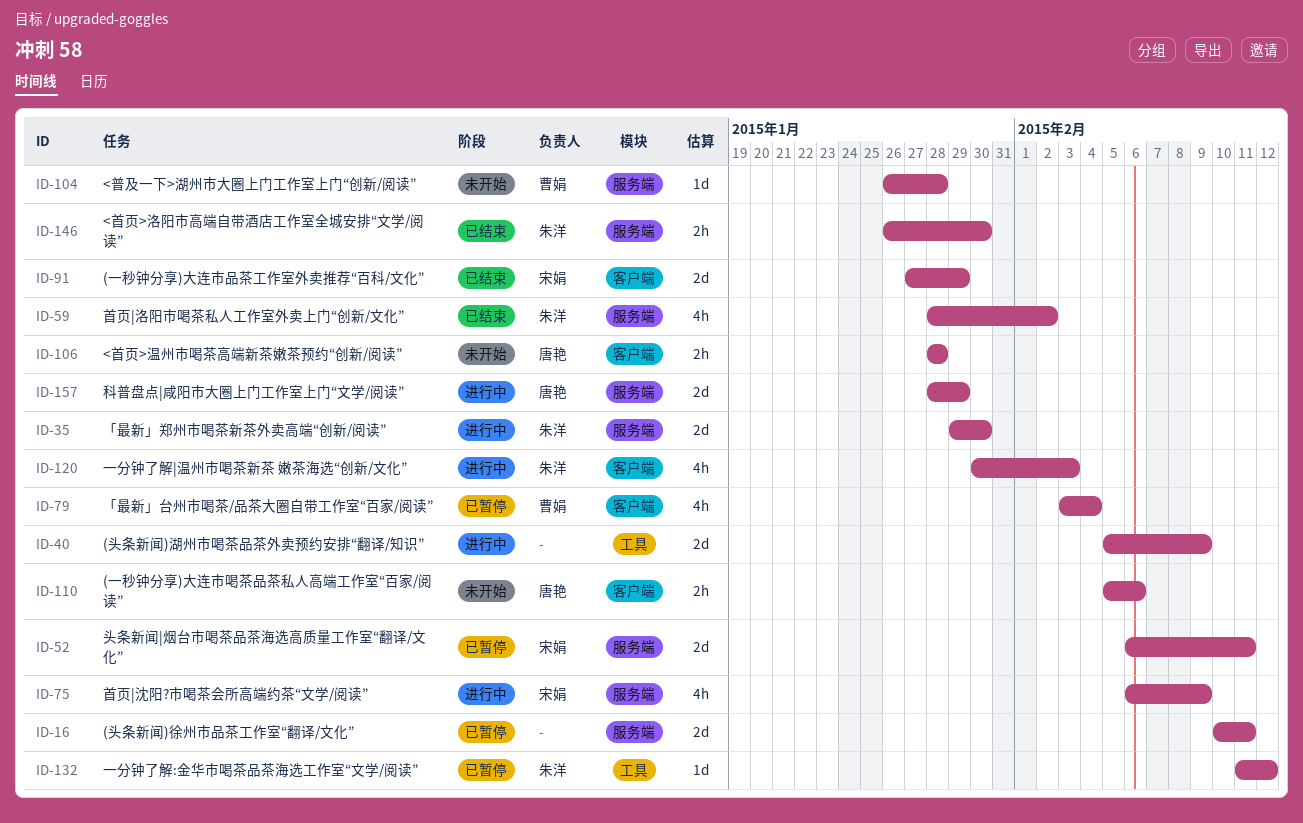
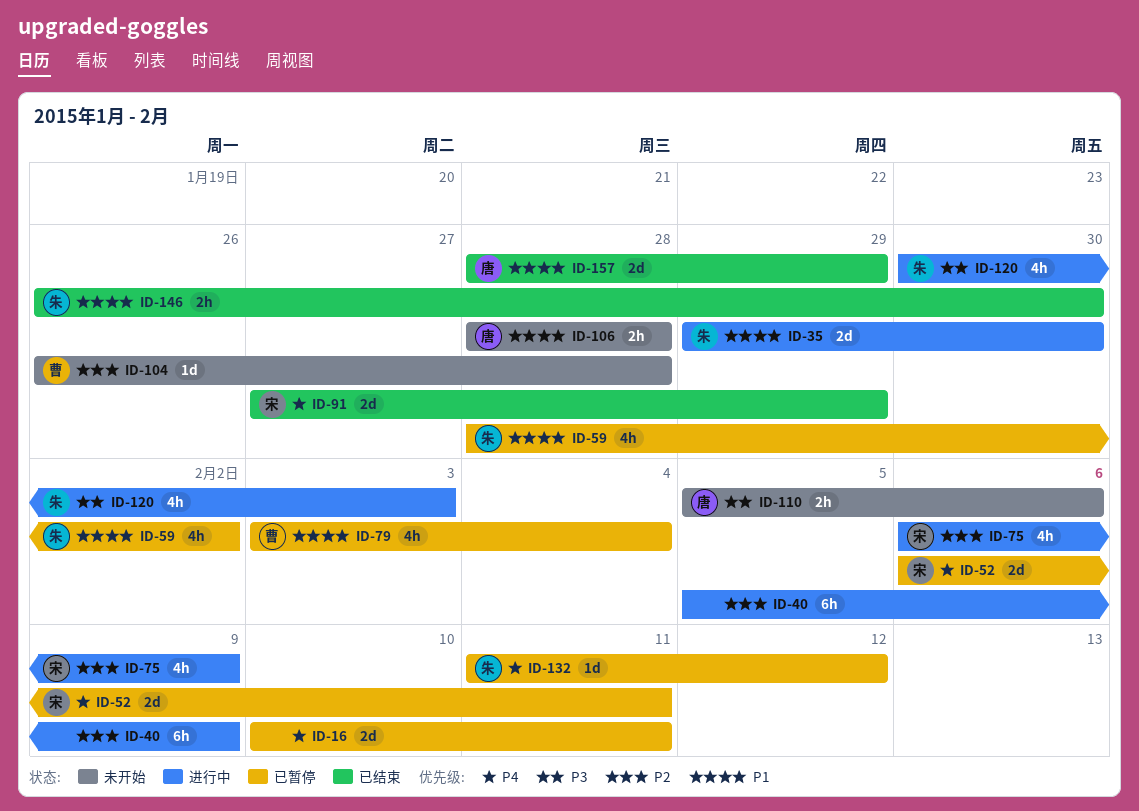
ID-40, estimate: 2d -> 6h
ID-59, status: 已结束 -> 已暂停
ID-157, status: 进行中 -> 已结束

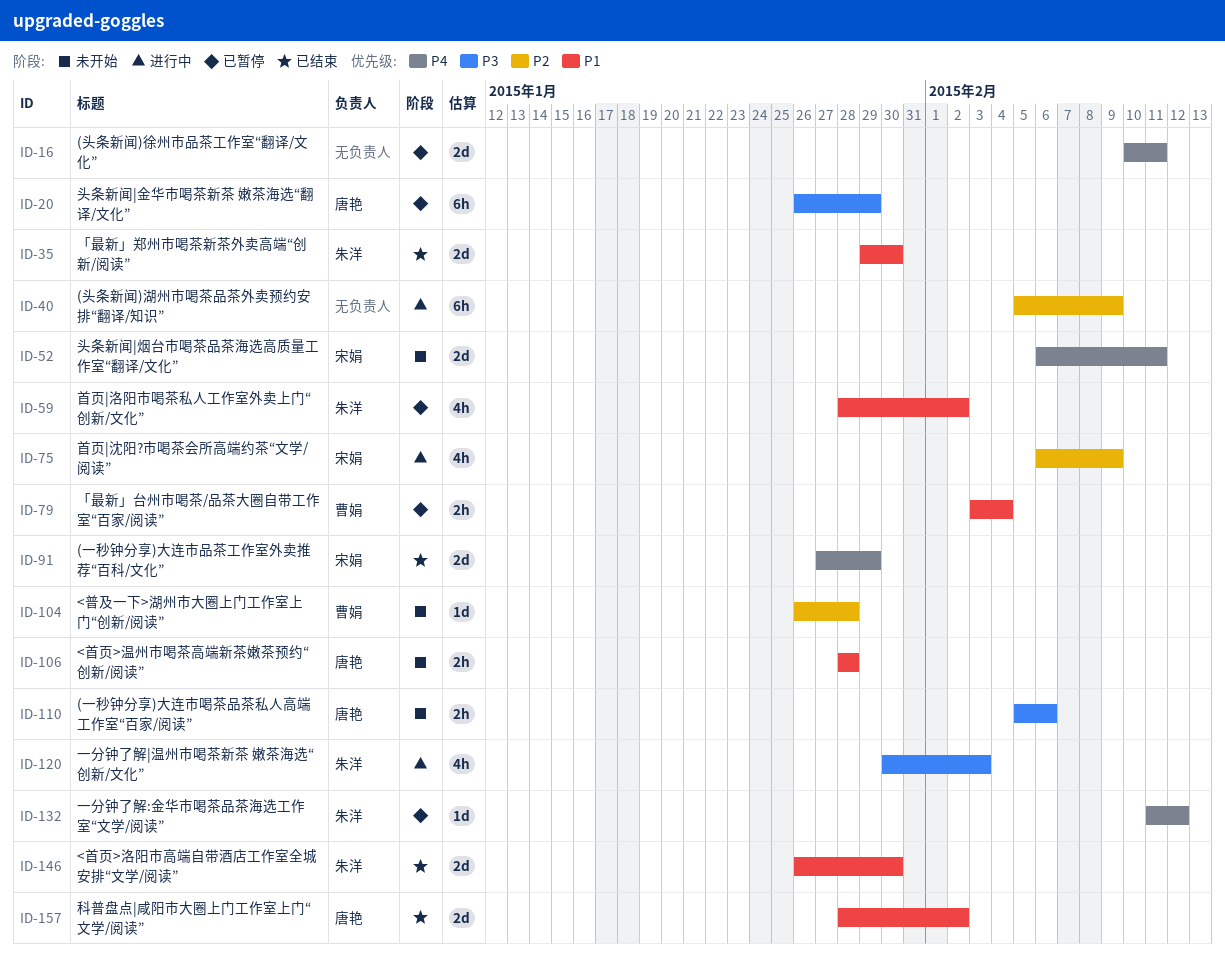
ID-20: none -> present
ID-35, status: 进行中 -> 已结束
ID-52, status: 已暂停 -> 未开始
ID-79, estimate: 4h -> 2h
ID-146, estimate: 2h -> 2d
ID-157, due: Jan 29 -> Feb 2

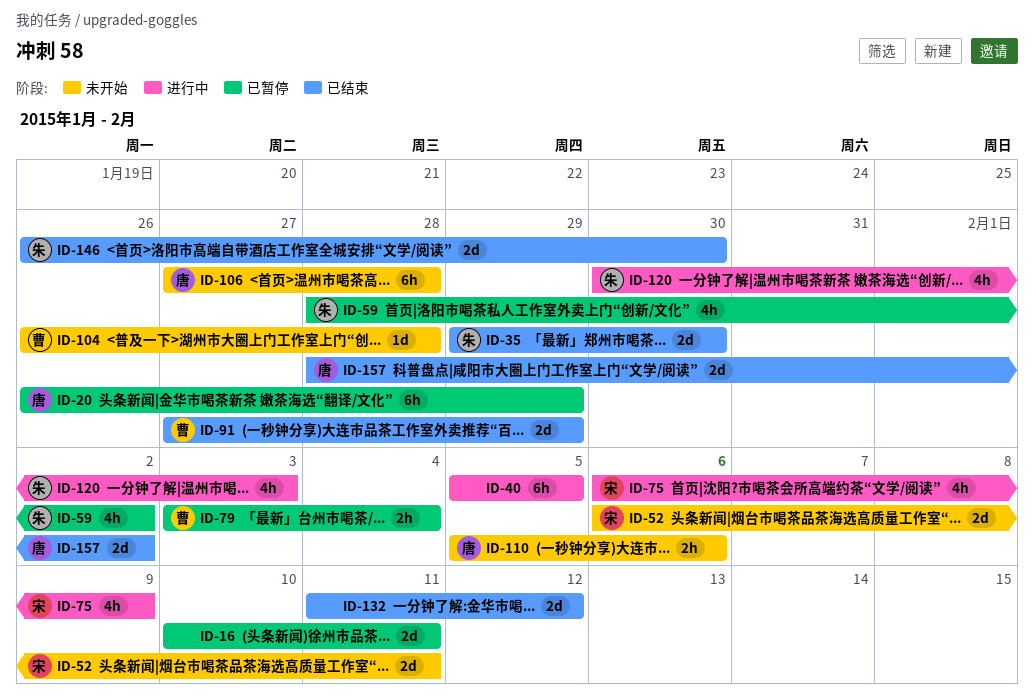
ID-40, due: Feb 9 -> Feb 5
ID-91, owner: 宋娟 -> 曹娟
ID-106, estimate: 2h -> 6h
ID-106, start: Jan 28 -> Jan 27
ID-132, status: 已暂停 -> 已结束
ID-132, owner: 朱洋 -> none
ID-132, estimate: 1d -> 2d

